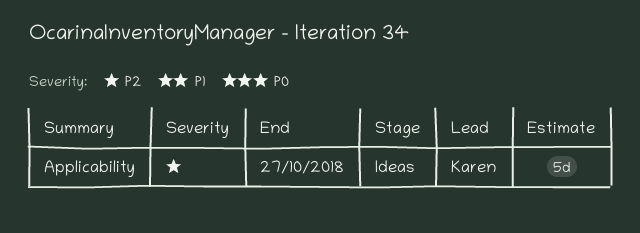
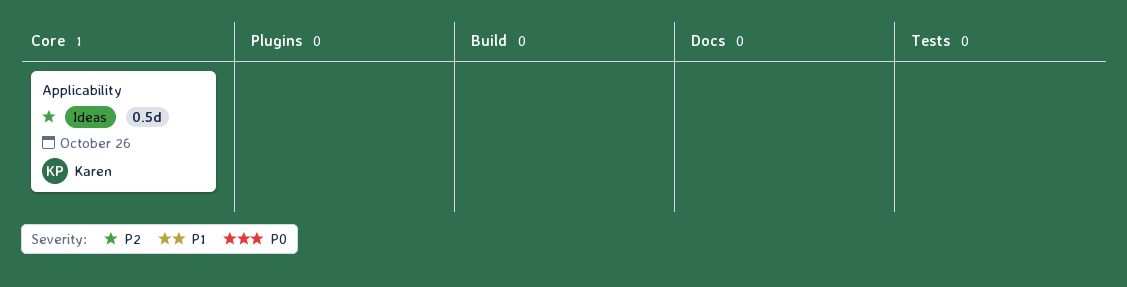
Applicability, estimate: 5d -> 0.5d
Applicability, due: Oct 27 -> Oct 26

